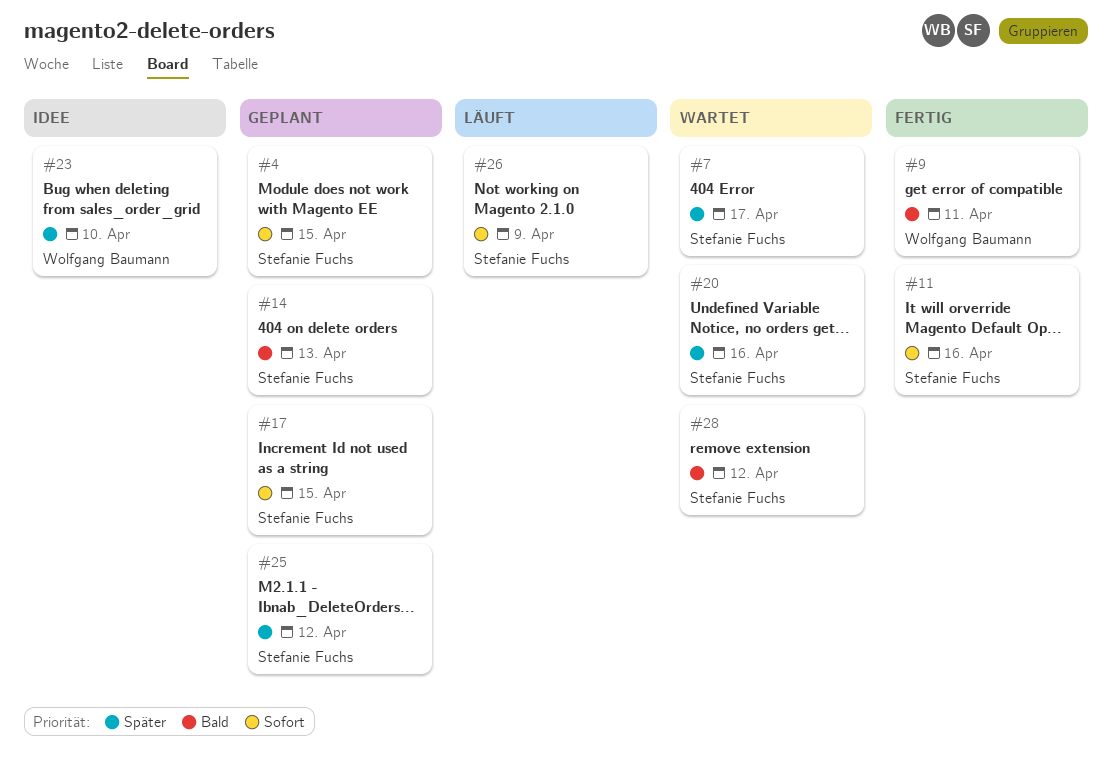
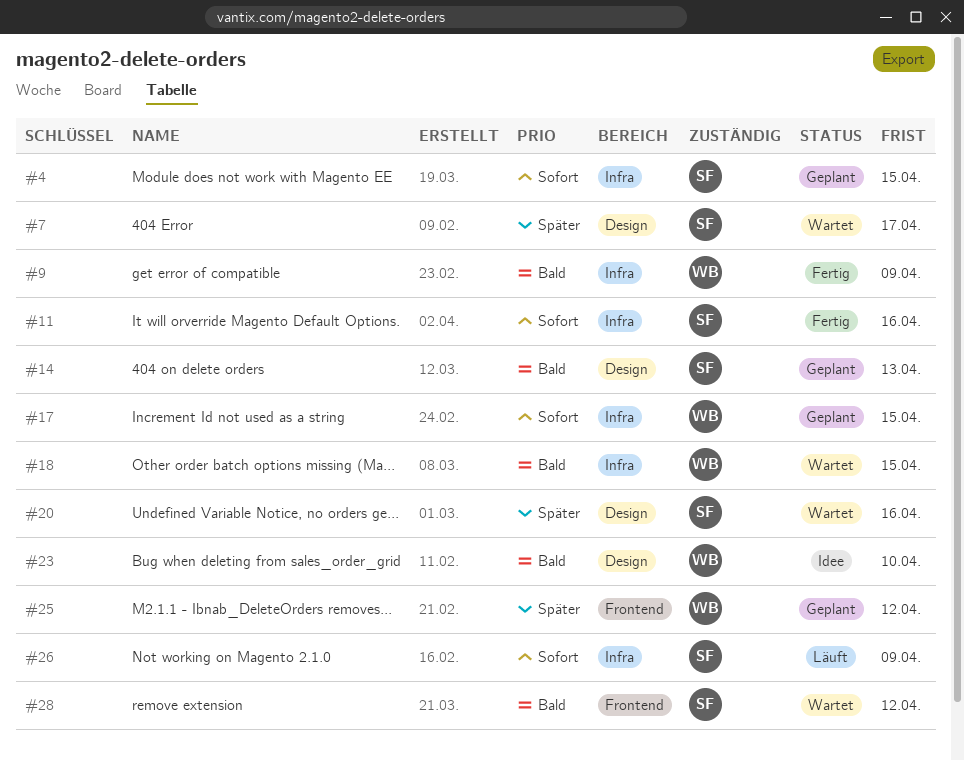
#9, due: Apr 11 -> Apr 9
#17, owner: Stefanie Fuchs -> Wolfgang Baumann
#18: none -> present
#23, priority: Später -> Bald
#25, owner: Stefanie Fuchs -> Wolfgang Baumann

